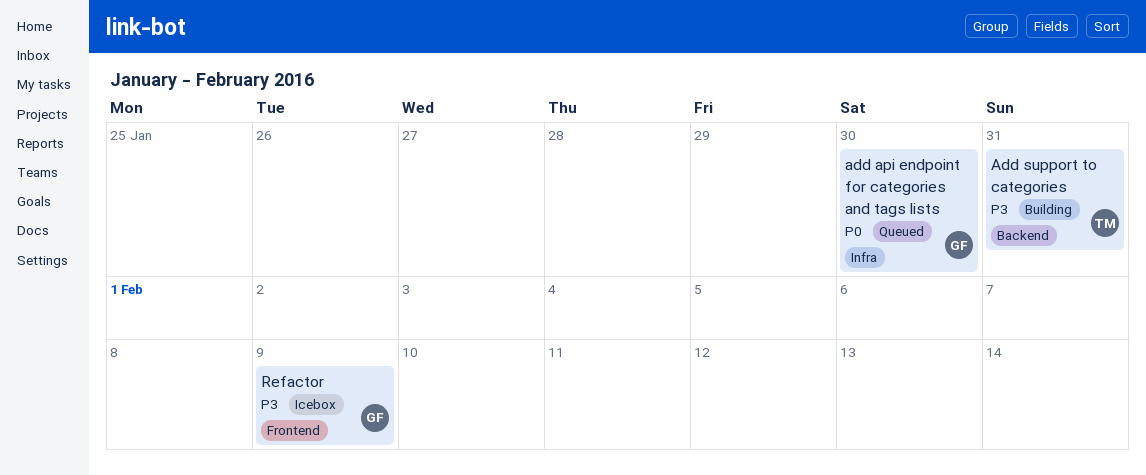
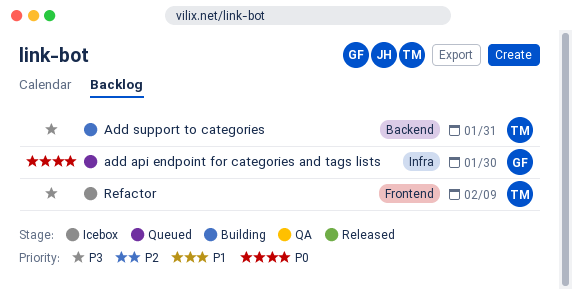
Refactor, owner: GF -> TM

